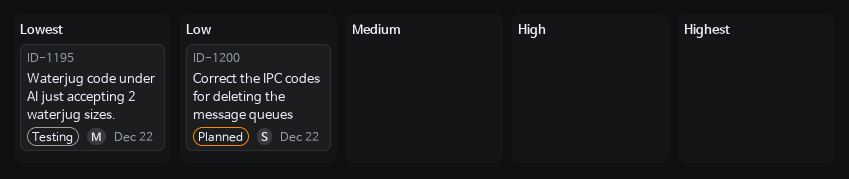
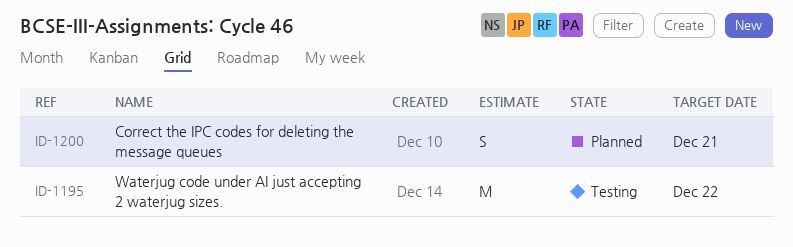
ID-1200, due: Dec 22 -> Dec 21

